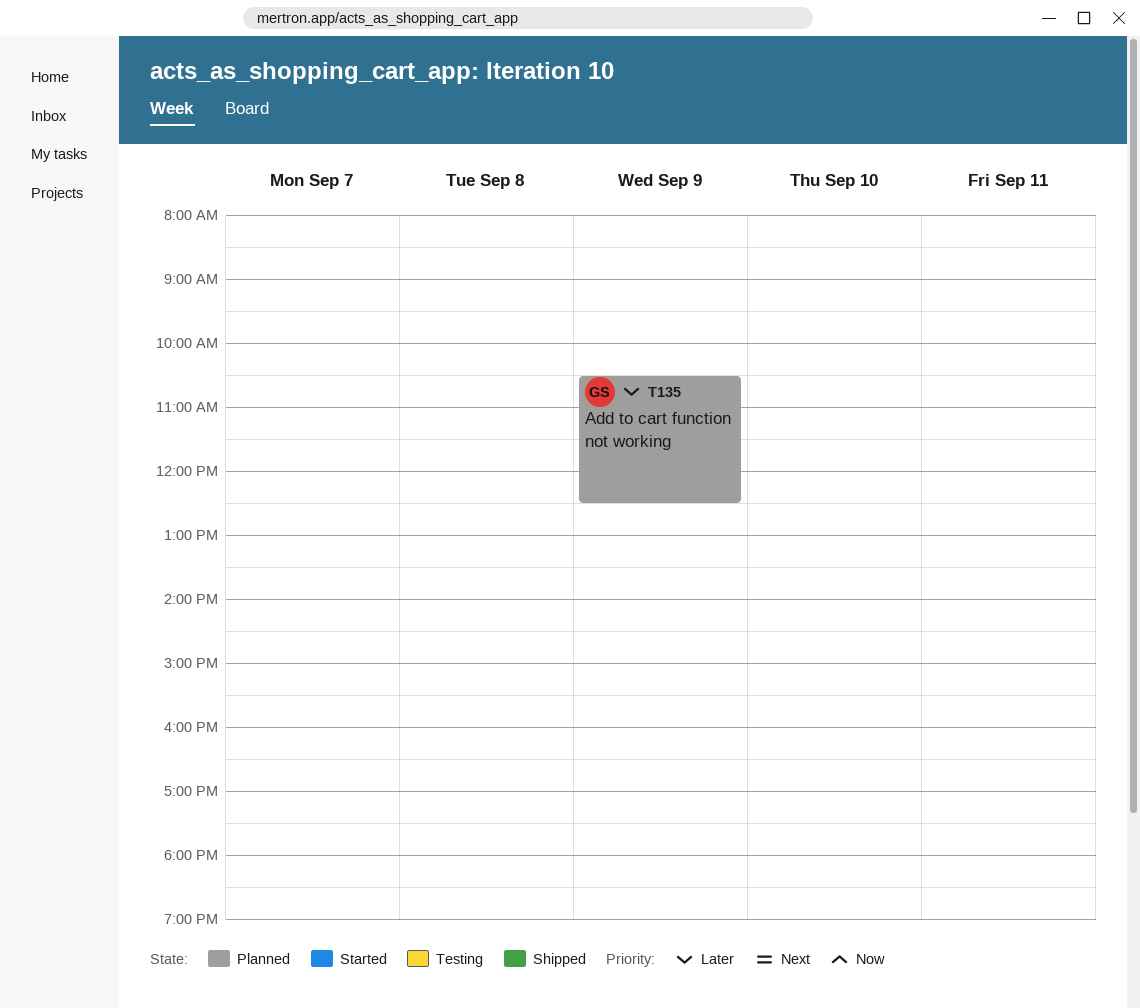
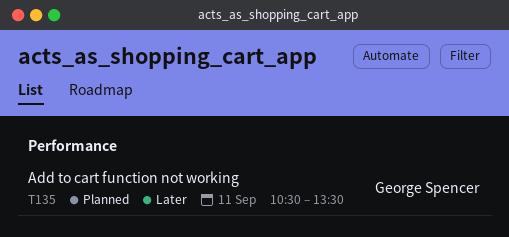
T135, day: Sep 9 -> Sep 11
T135, ends: 12:30 -> 13:30

